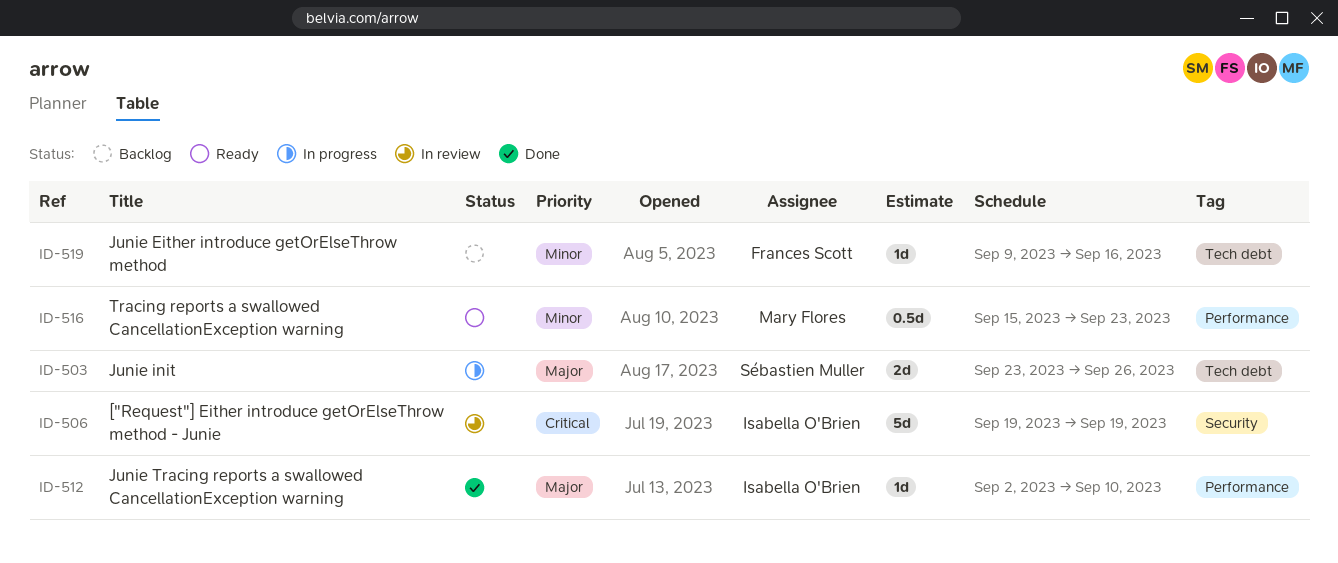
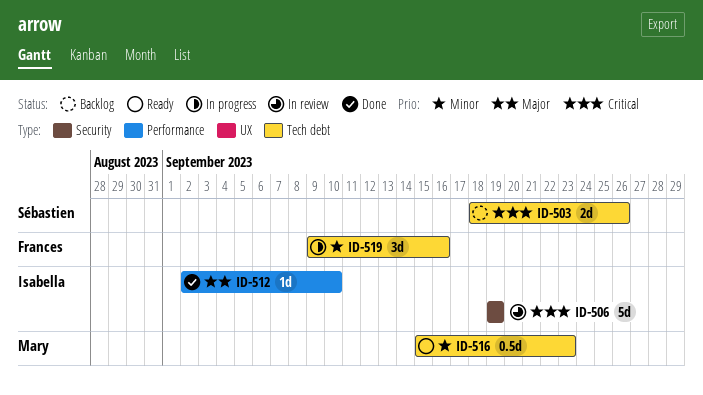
ID-503, status: In progress -> Backlog
ID-503, priority: Major -> Critical
ID-503, start: Sep 23 -> Sep 18
ID-516, label: Performance -> Tech debt
ID-519, status: Backlog -> In progress
ID-519, estimate: 1d -> 3d

